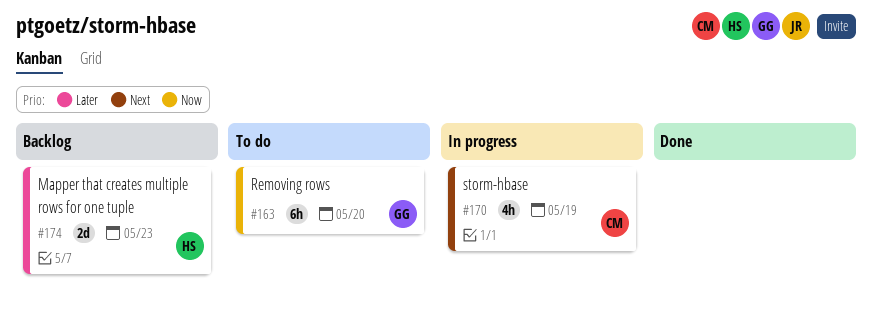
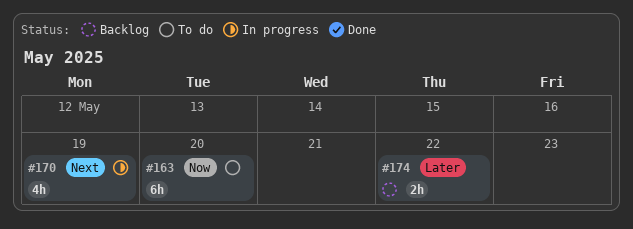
#174, estimate: 2d -> 2h
#174, due: May 23 -> May 22

